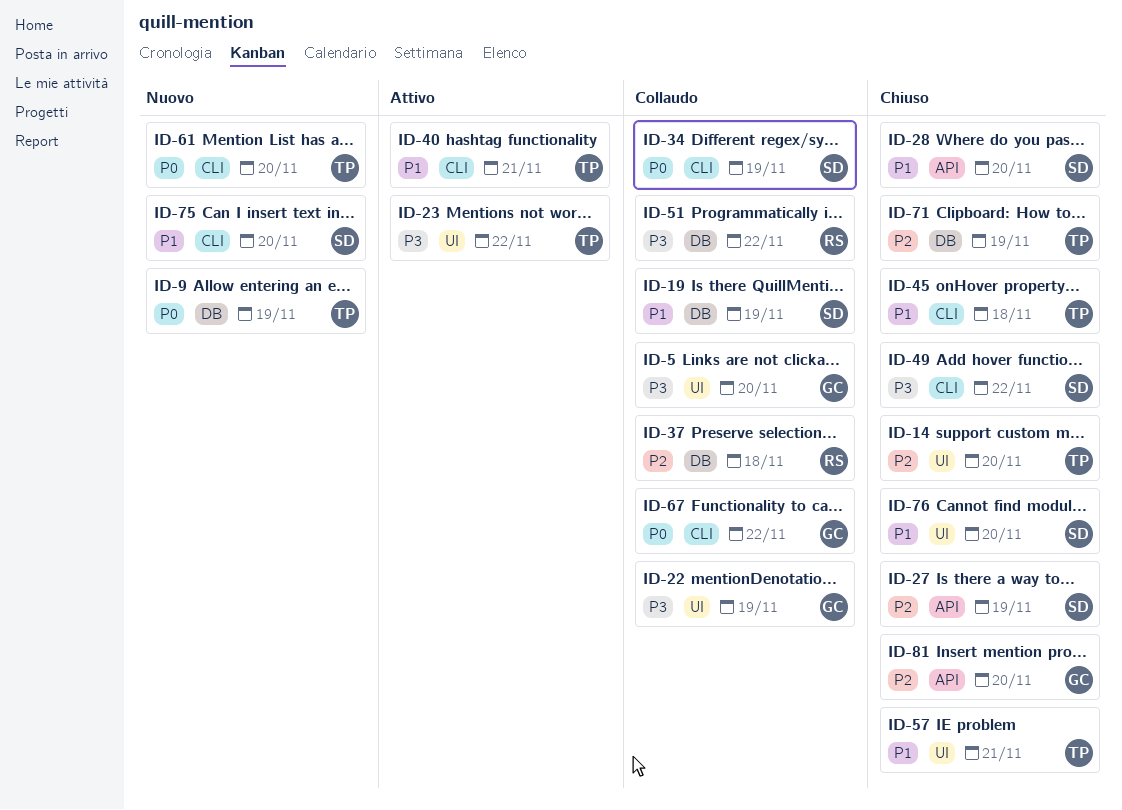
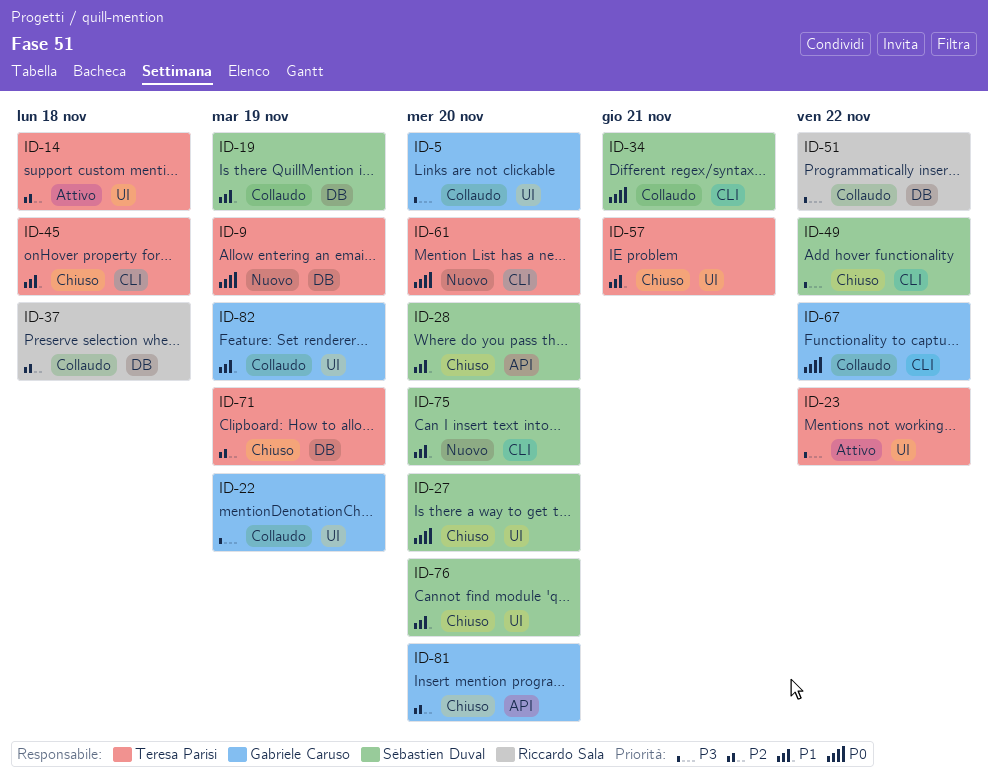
ID-14, status: Chiuso -> Attivo
ID-14, due: Nov 20 -> Nov 18
ID-27, priority: P2 -> P0
ID-27, label: API -> UI
ID-27, due: Nov 19 -> Nov 20
ID-34, due: Nov 19 -> Nov 21
ID-40: present -> none
ID-82: none -> present

